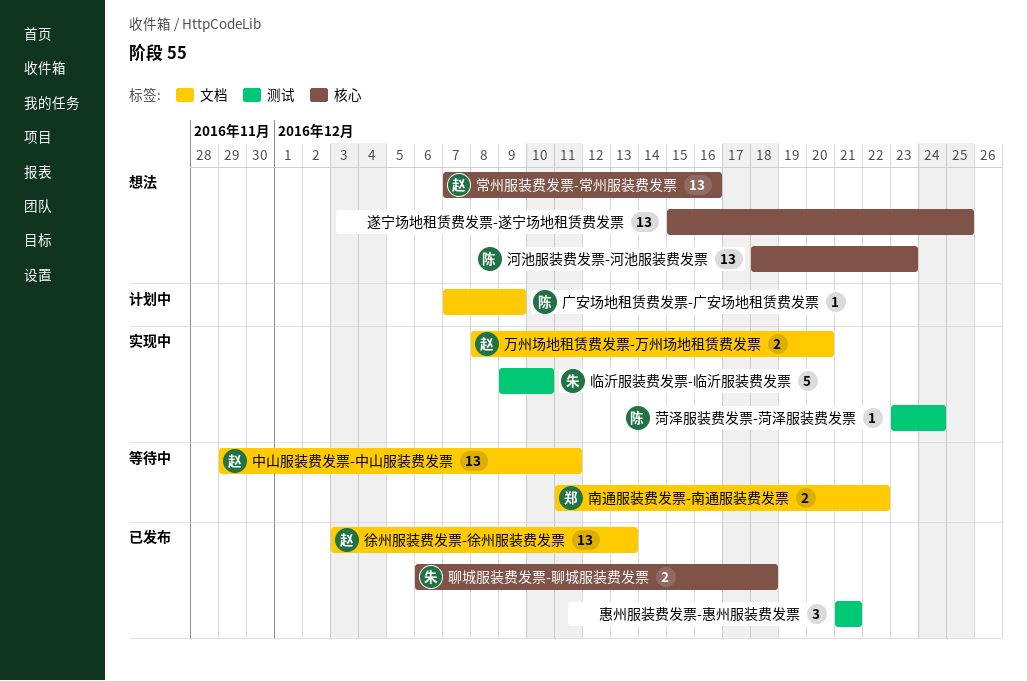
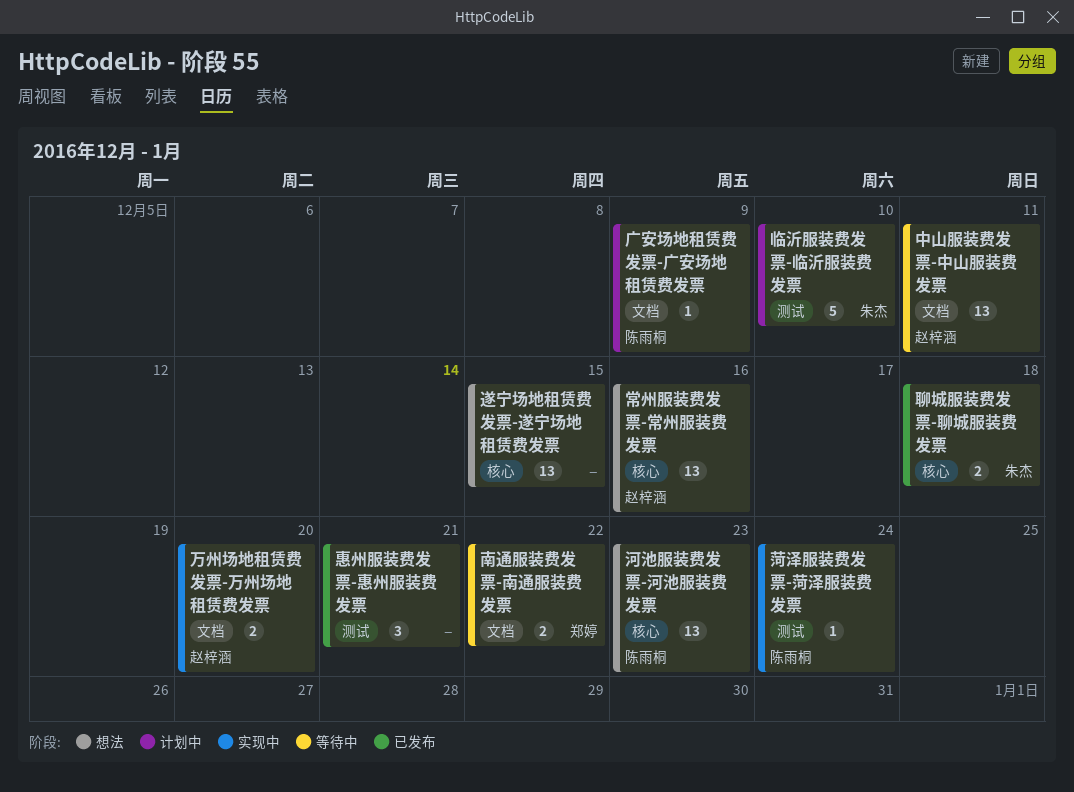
临沂服装费发票-临沂服装费发票, status: 实现中 -> 计划中
徐州服装费发票-徐州服装费发票: present -> none
遂宁场地租赁费发票-遂宁场地租赁费发票, due: Dec 25 -> Dec 15

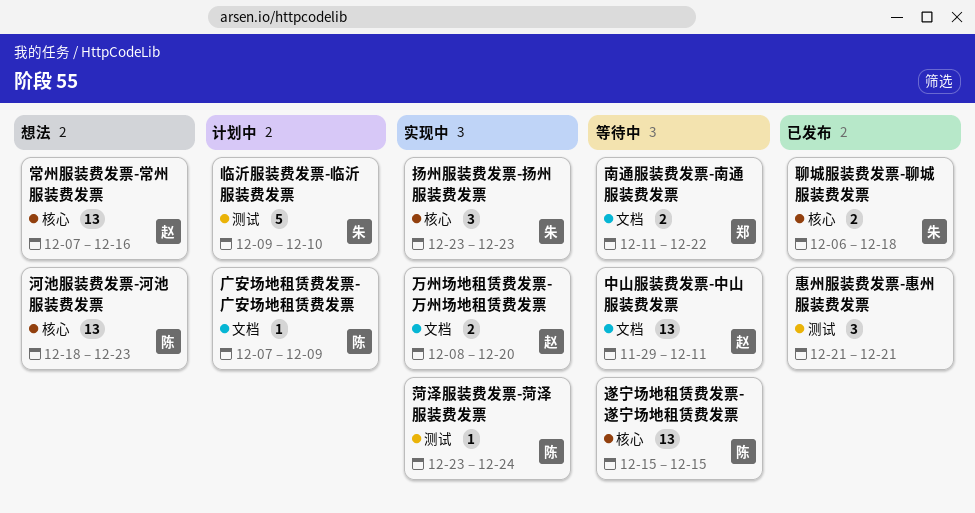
扬州服装费发票-扬州服装费发票: none -> present
遂宁场地租赁费发票-遂宁场地租赁费发票, status: 想法 -> 等待中
遂宁场地租赁费发票-遂宁场地租赁费发票, owner: none -> 陈雨桐

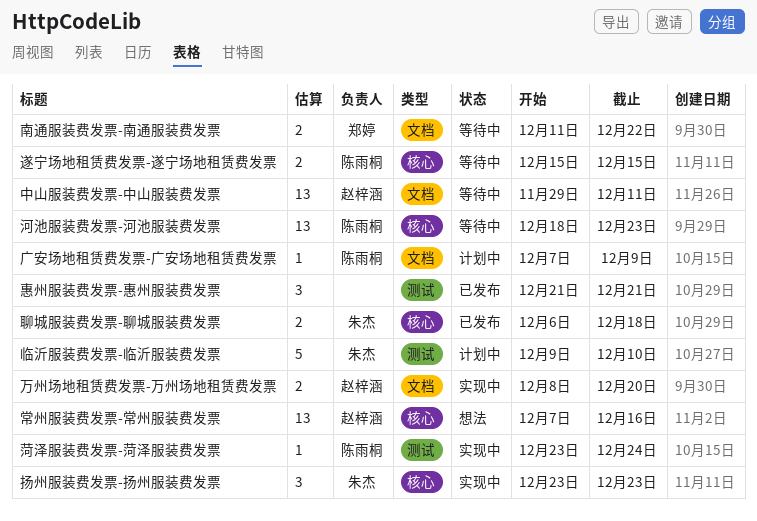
河池服装费发票-河池服装费发票, status: 想法 -> 等待中
遂宁场地租赁费发票-遂宁场地租赁费发票, estimate: 13 -> 2

